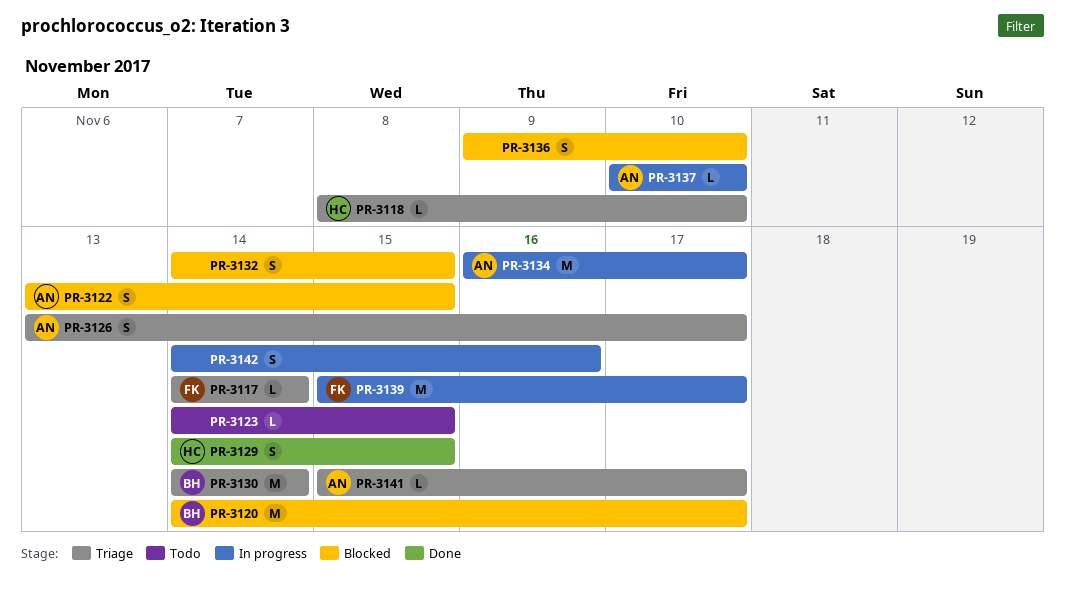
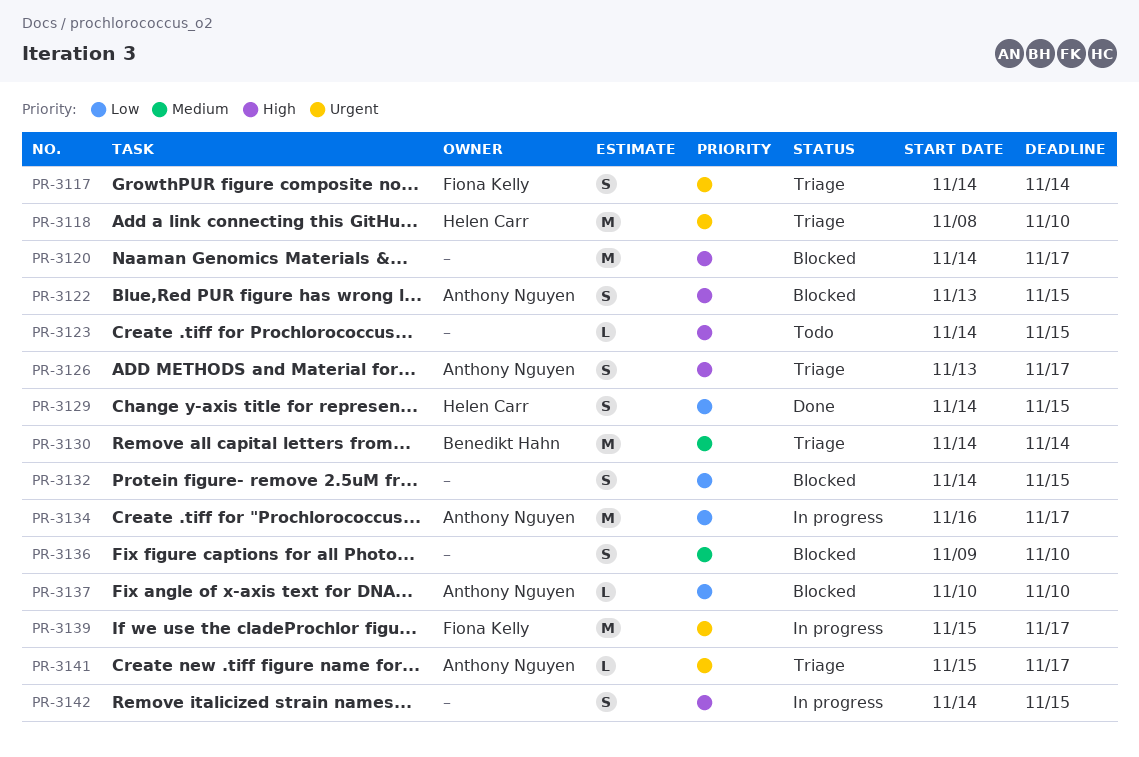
PR-3117, estimate: L -> S
PR-3118, estimate: L -> M
PR-3120, owner: Benedikt Hahn -> none
PR-3137, status: In progress -> Blocked
PR-3142, due: Nov 16 -> Nov 15

